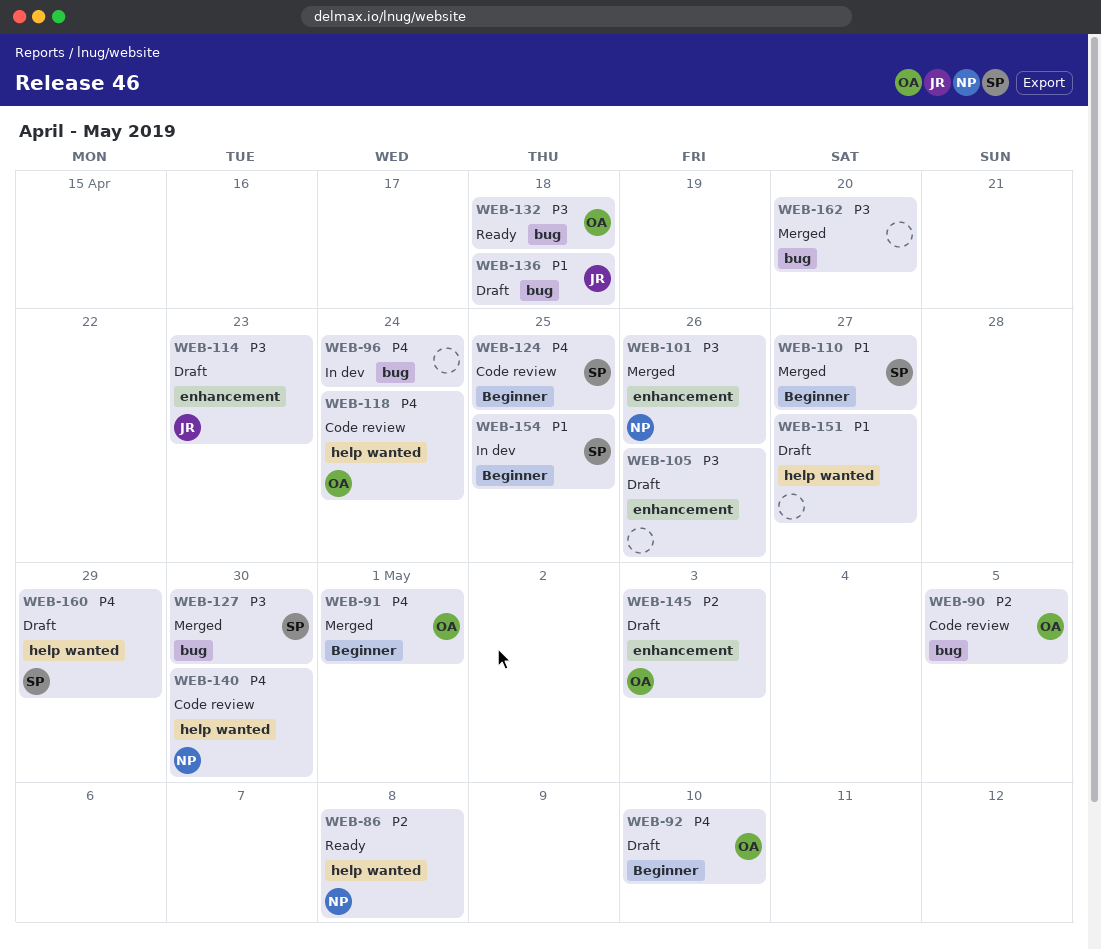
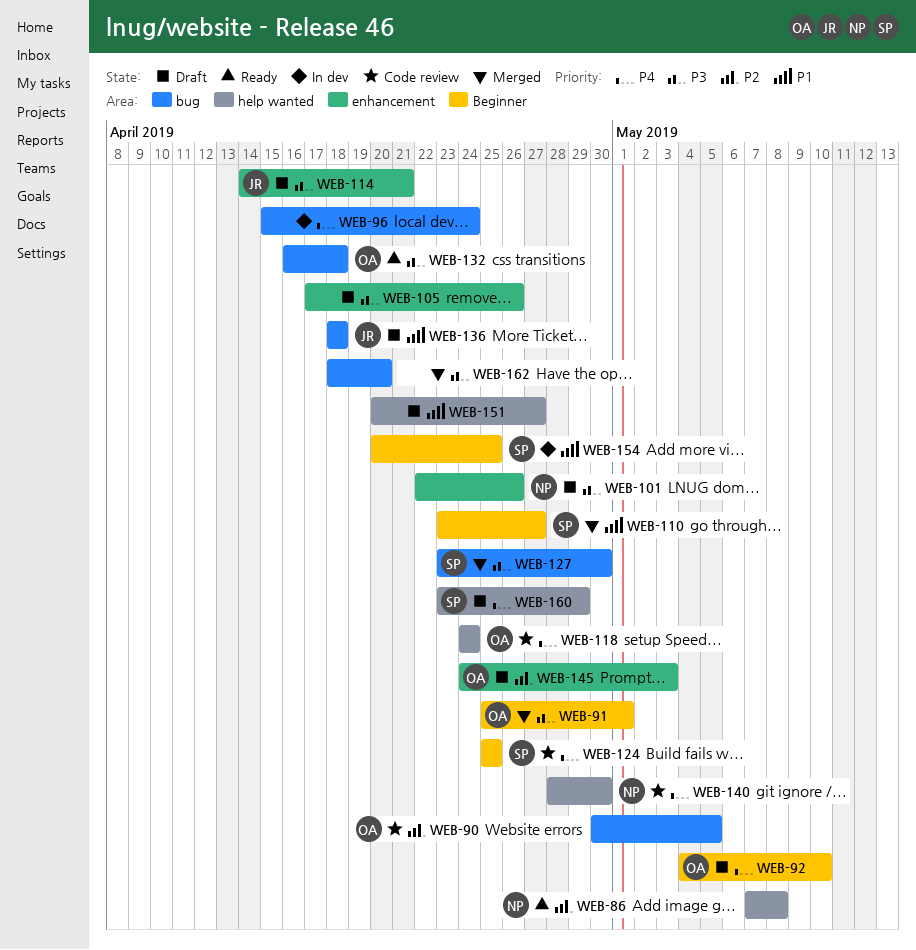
WEB-91, priority: P4 -> P3
WEB-101, status: Merged -> Draft
WEB-114, due: Apr 23 -> Apr 21

